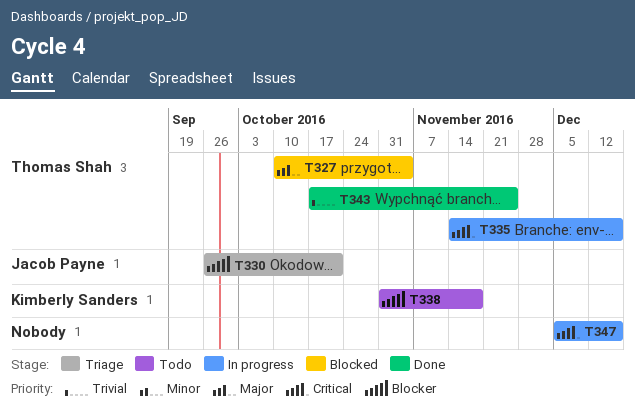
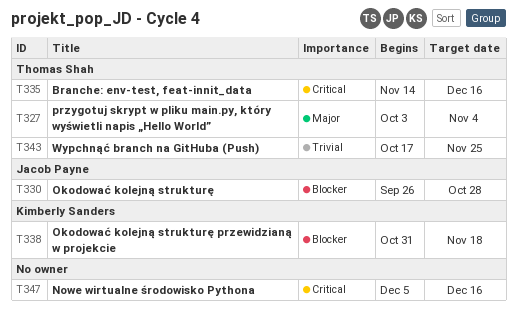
T327, start: Oct 10 -> Oct 3
T330, due: Oct 21 -> Oct 28

